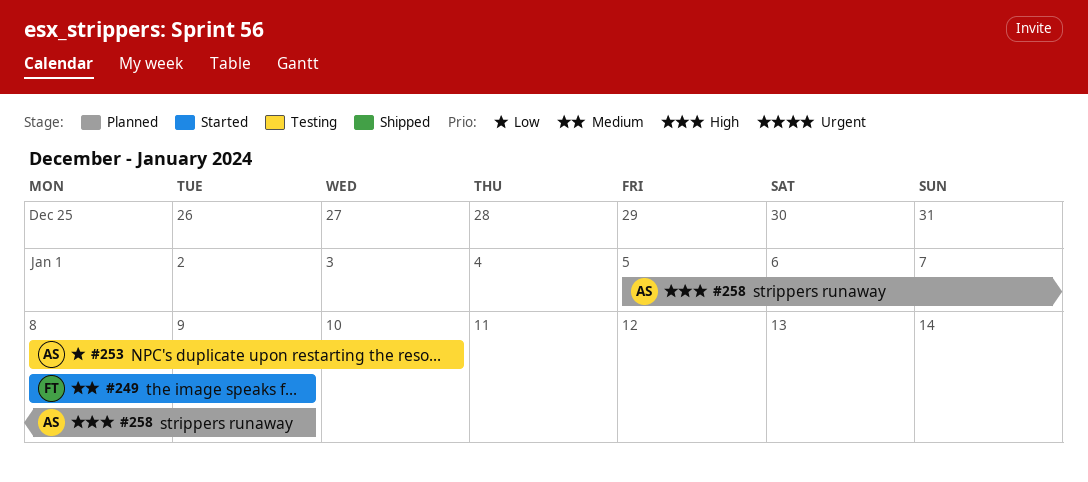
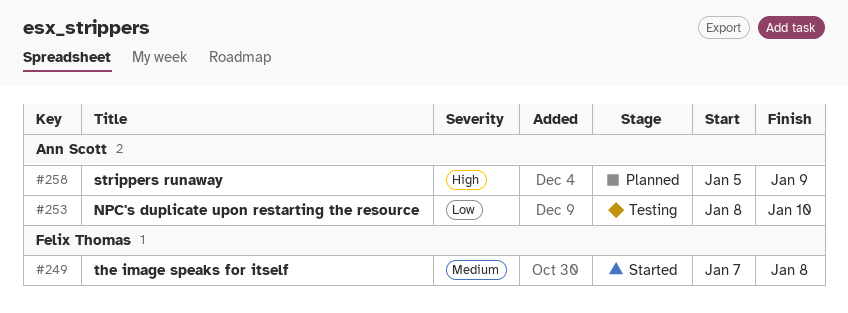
#249, start: Jan 8 -> Jan 7
#249, due: Jan 9 -> Jan 8

